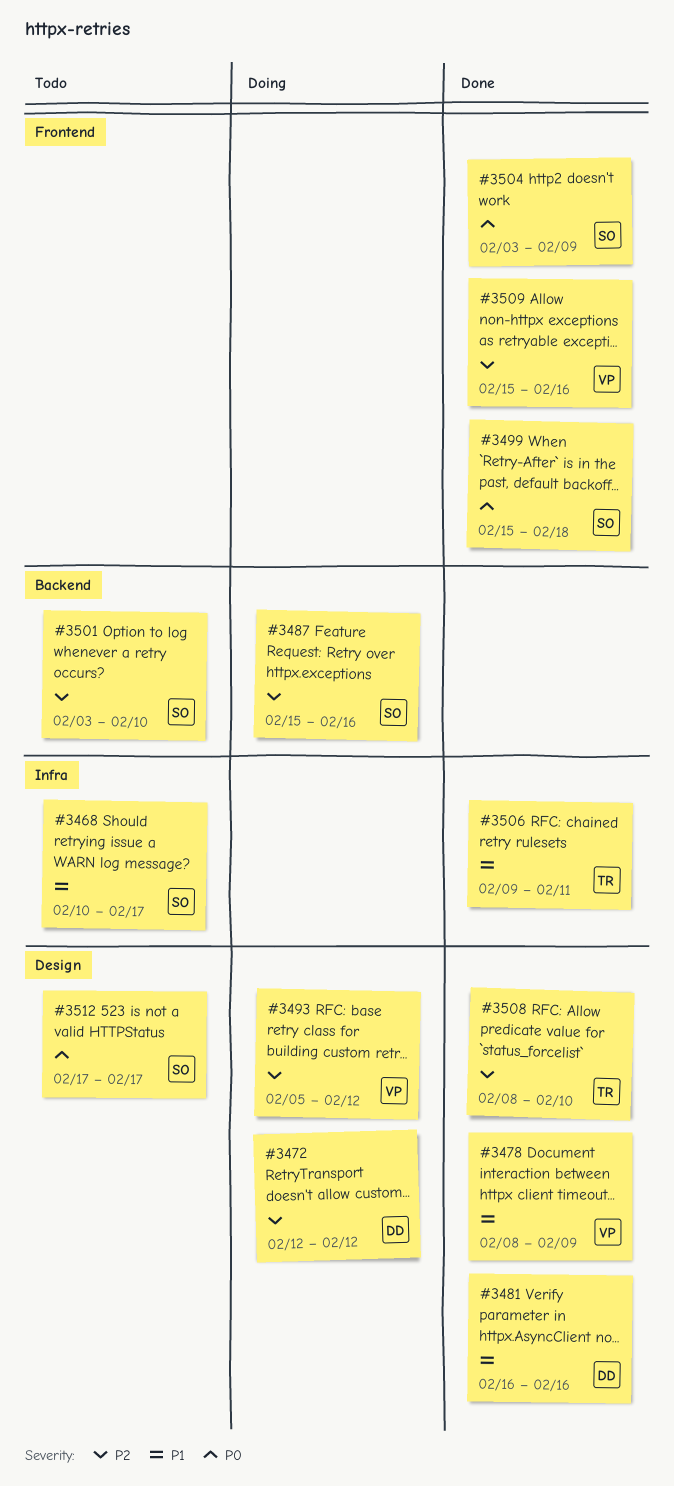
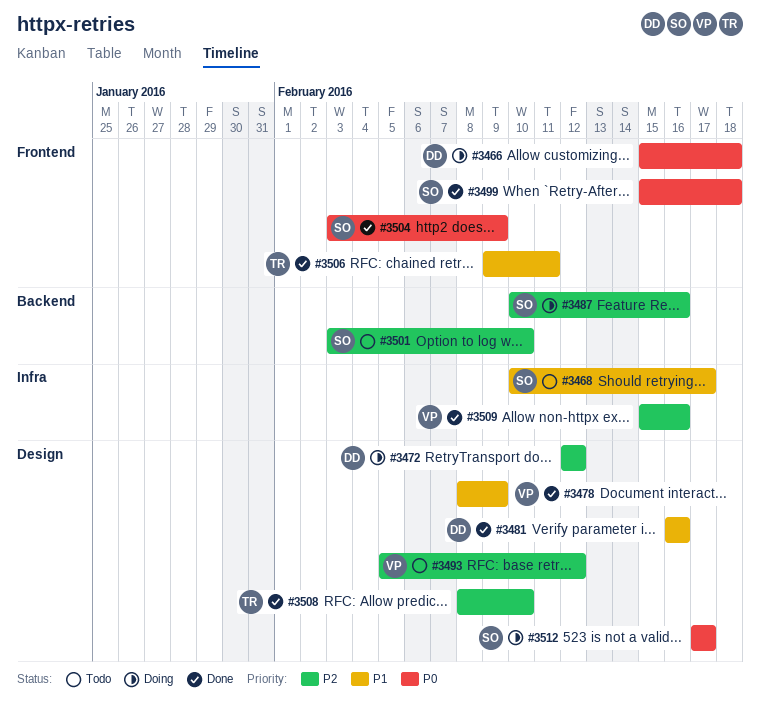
#3466: none -> present
#3487, start: Feb 15 -> Feb 10
#3493, status: Doing -> Todo
#3506, label: Infra -> Frontend
#3509, label: Frontend -> Infra
#3512, status: Todo -> Doing

